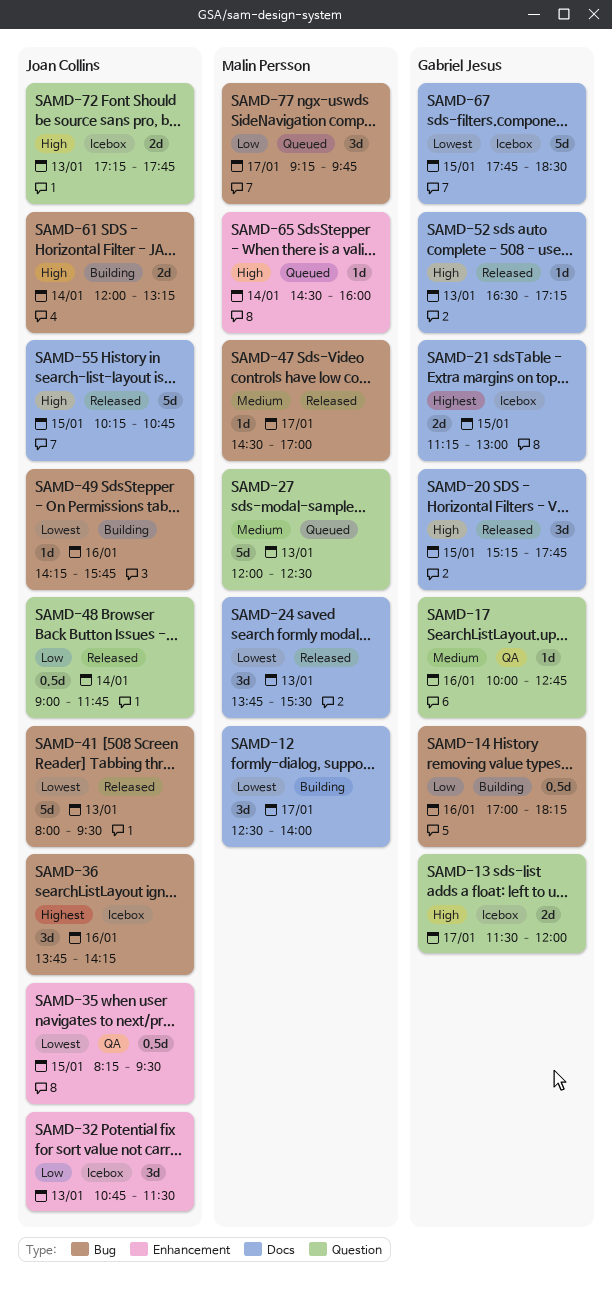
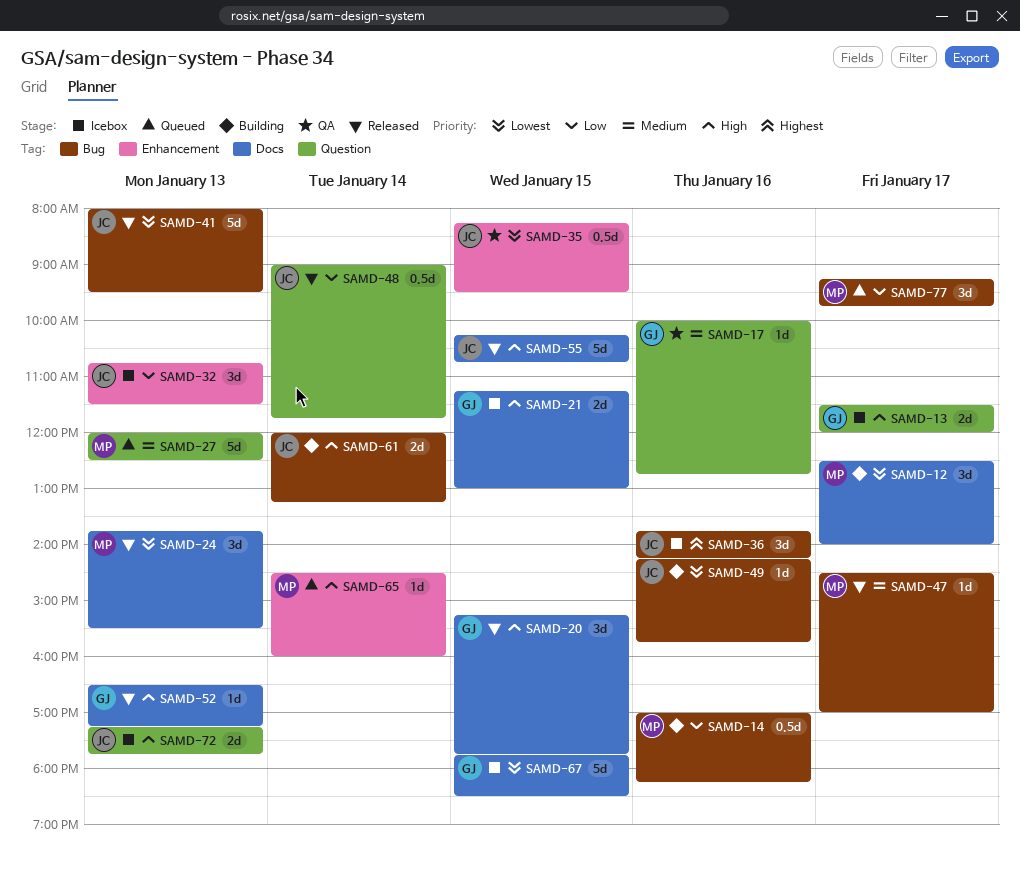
SAMD-14, owner: Gabriel Jesus -> Malin Persson
SAMD-21, priority: Highest -> High

